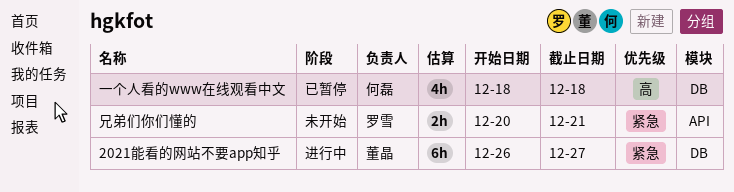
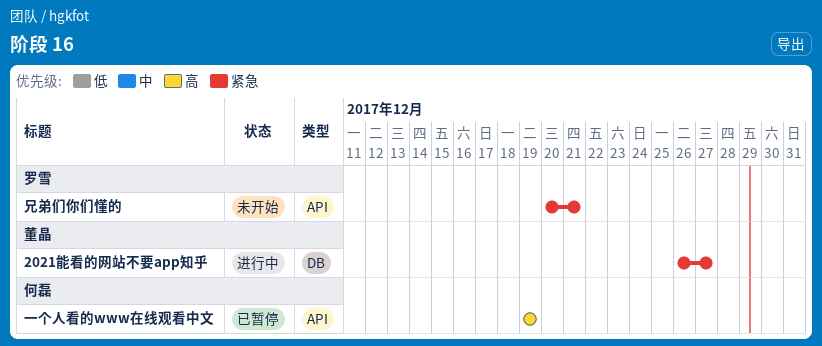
一个人看的www在线观看中文, label: DB -> API
一个人看的www在线观看中文, start: Dec 18 -> Dec 19
一个人看的www在线观看中文, due: Dec 18 -> Dec 19

